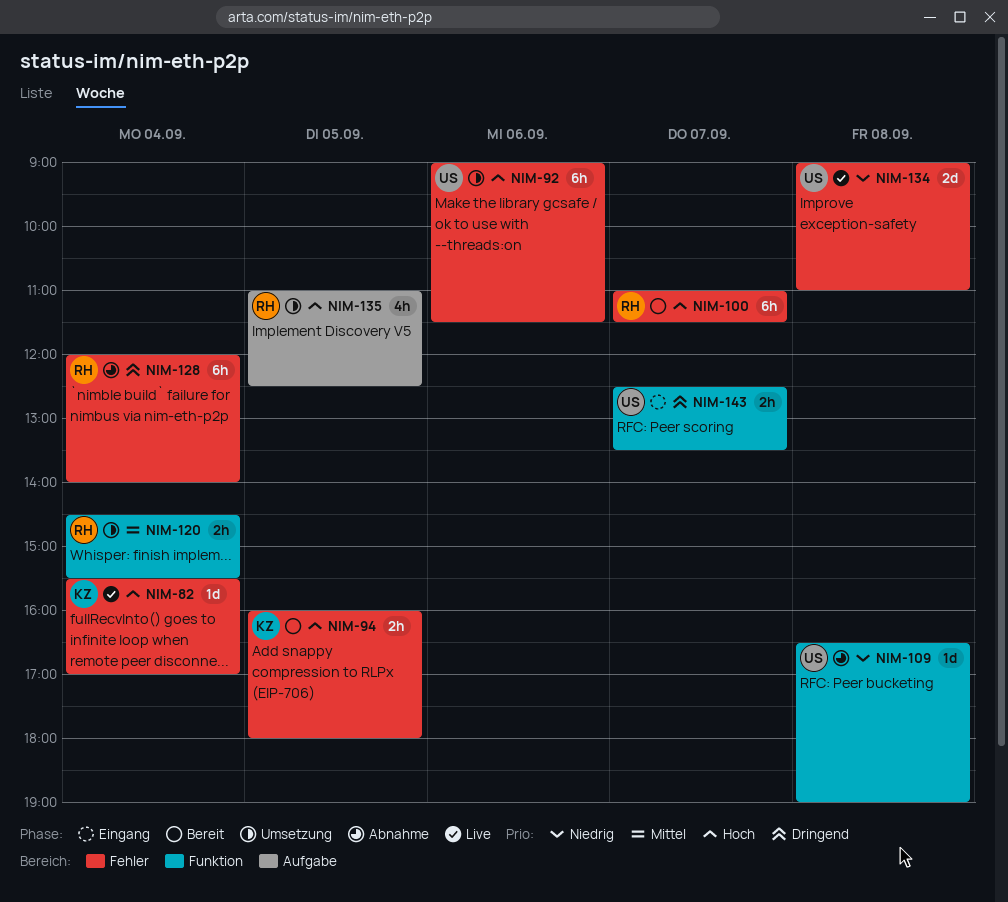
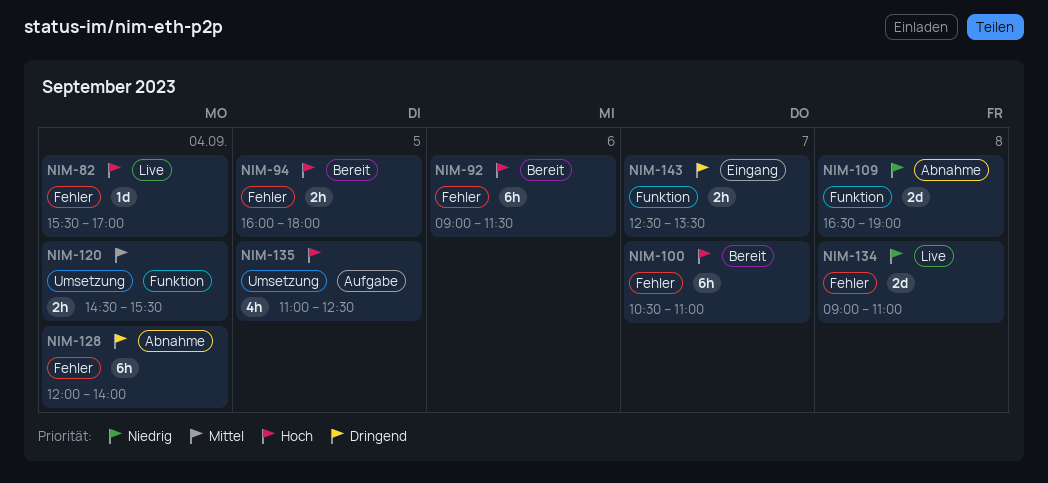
NIM-92, status: Umsetzung -> Bereit
NIM-100, begins: 11:00 -> 10:30
NIM-100, ends: 11:30 -> 11:00
NIM-109, estimate: 1d -> 2d

